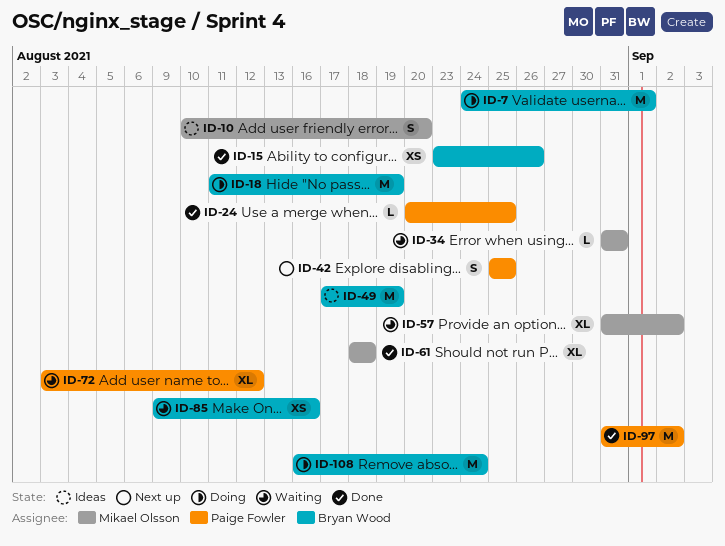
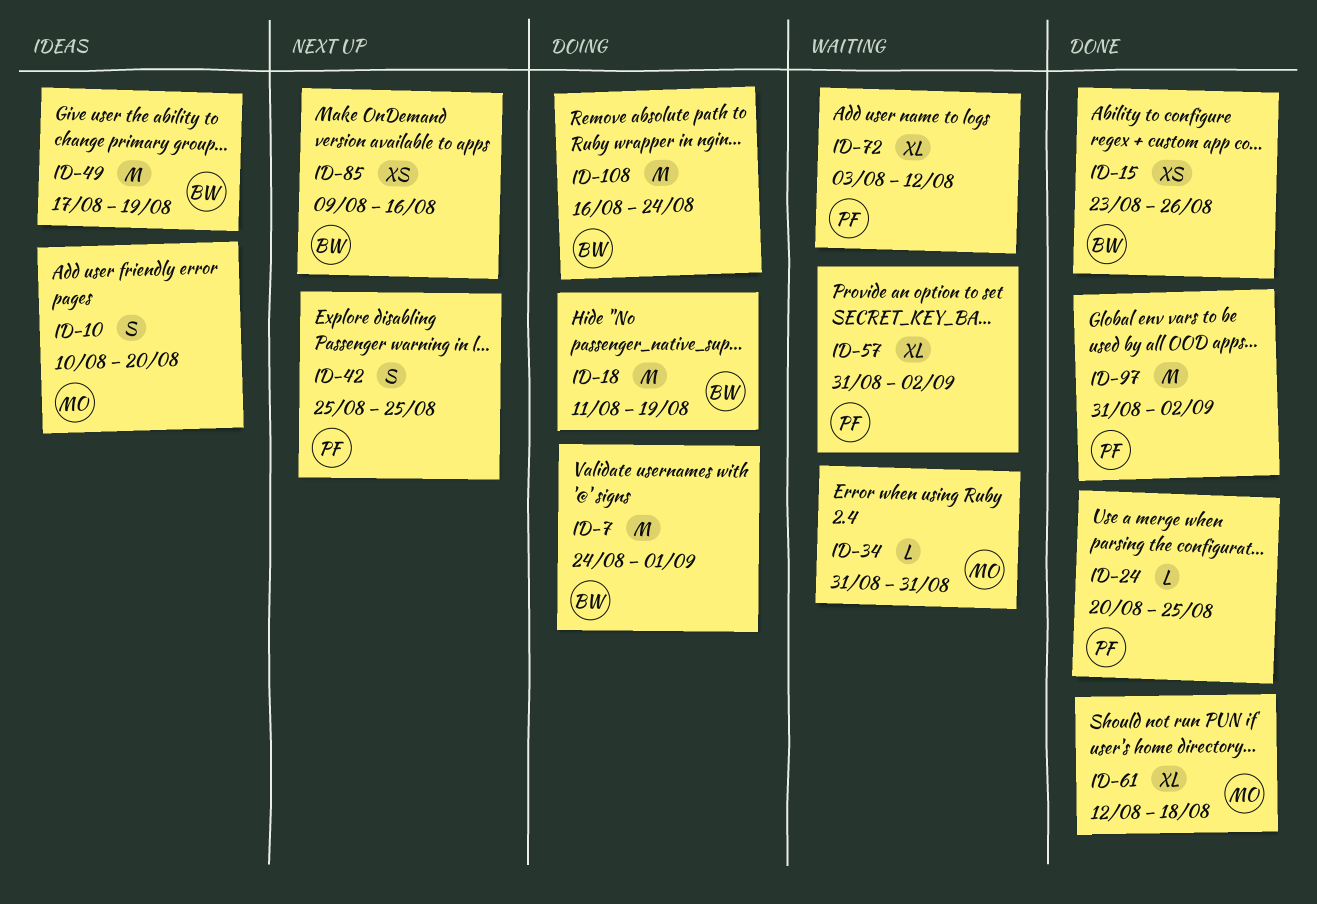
ID-57, owner: Mikael Olsson -> Paige Fowler
ID-61, start: Aug 18 -> Aug 12
ID-85, status: Waiting -> Next up

